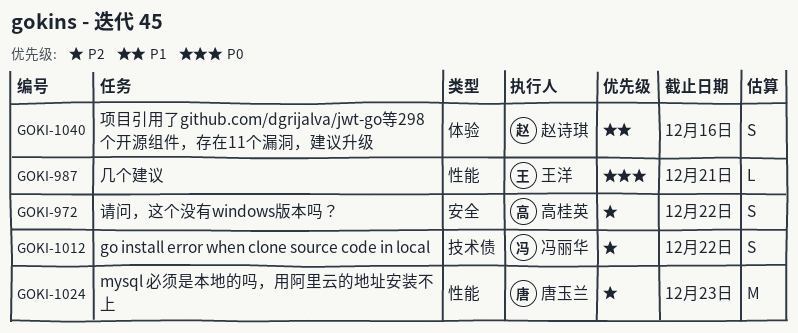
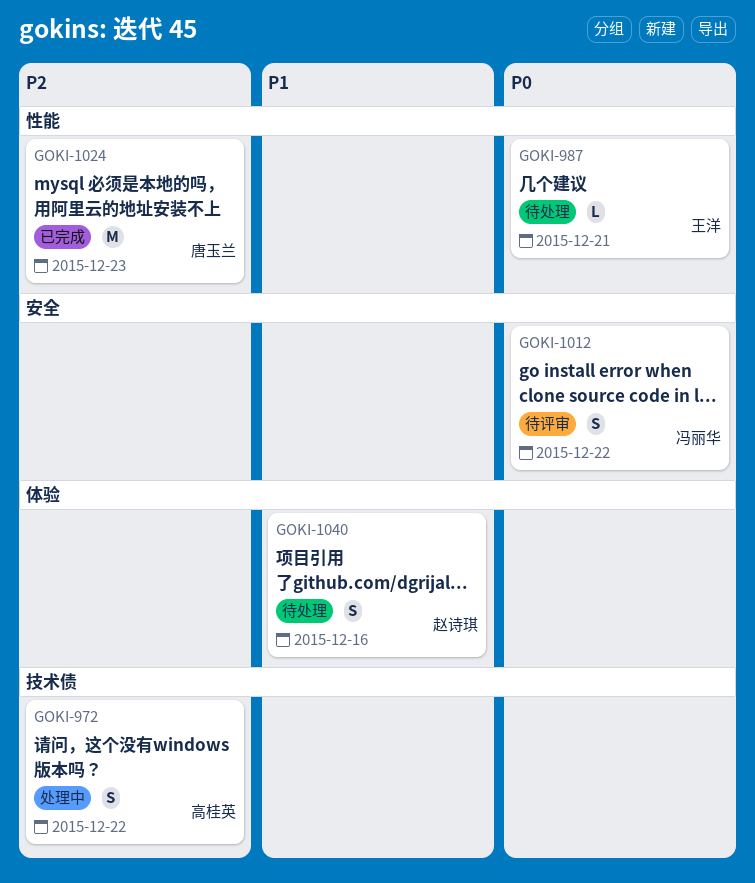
GOKI-972, label: 安全 -> 技术债
GOKI-1012, priority: P2 -> P0
GOKI-1012, label: 技术债 -> 安全

